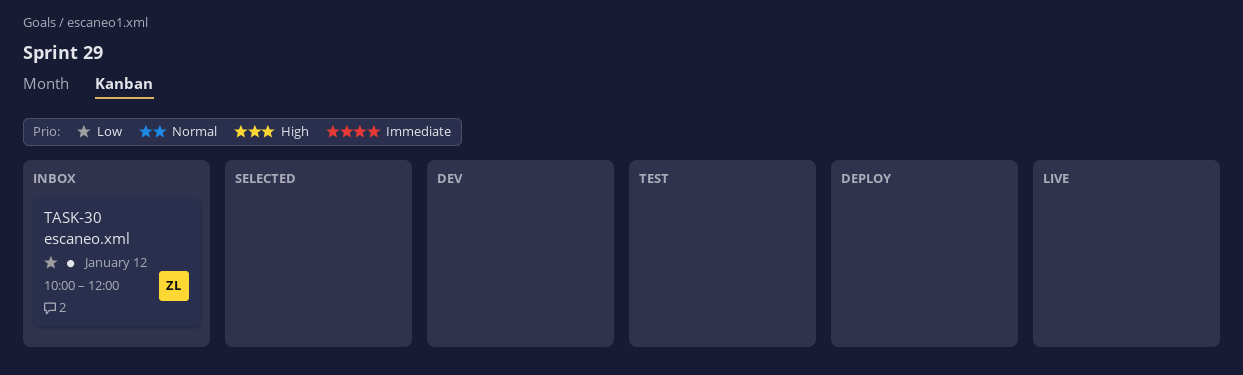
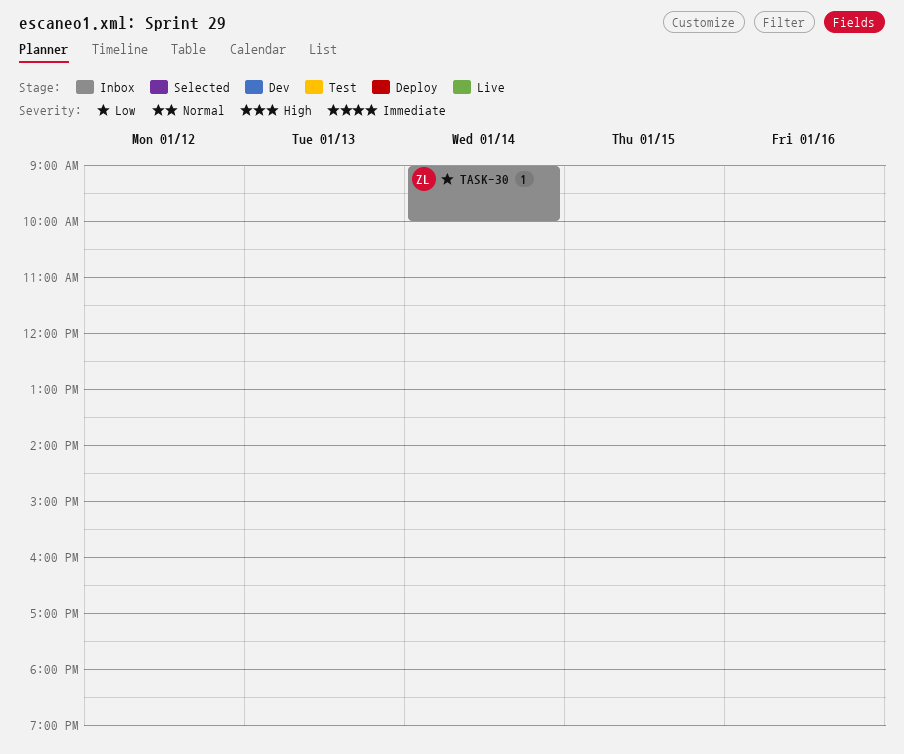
TASK-30, day: Jan 12 -> Jan 14
TASK-30, begins: 10:00 -> 09:00
TASK-30, ends: 12:00 -> 10:00

